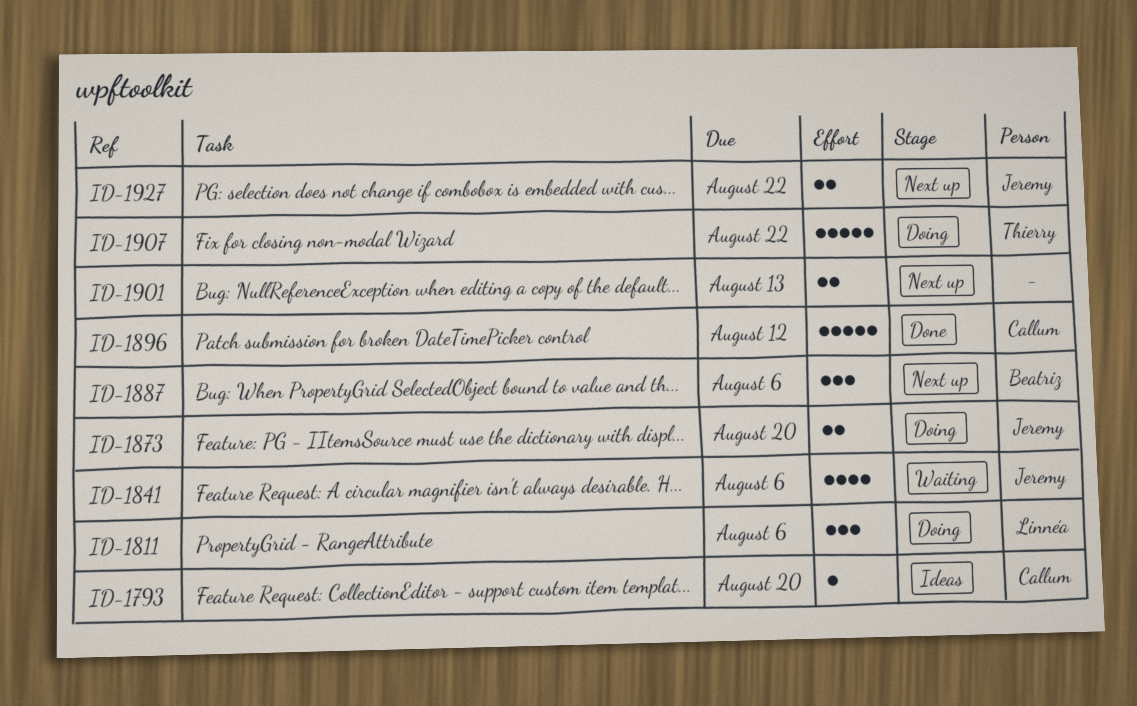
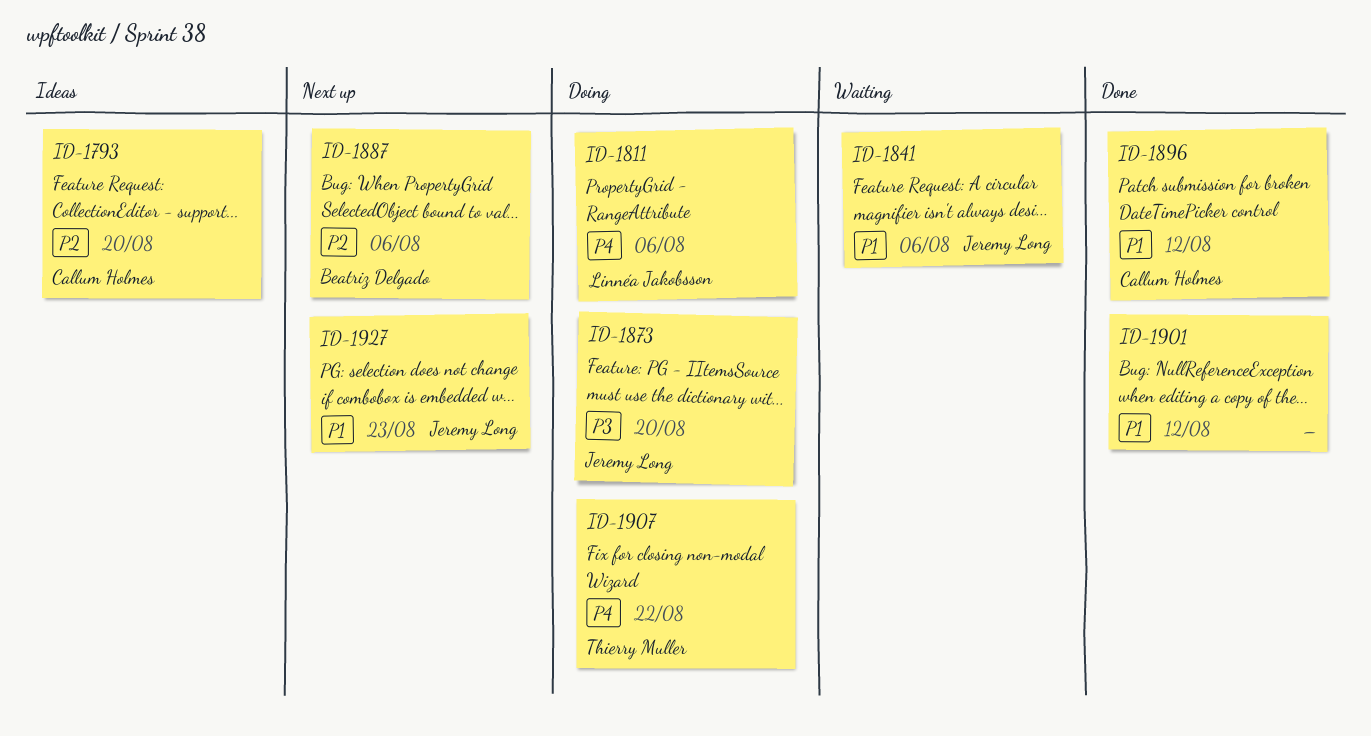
ID-1901, status: Next up -> Done
ID-1901, due: Aug 13 -> Aug 12
ID-1927, due: Aug 22 -> Aug 23

